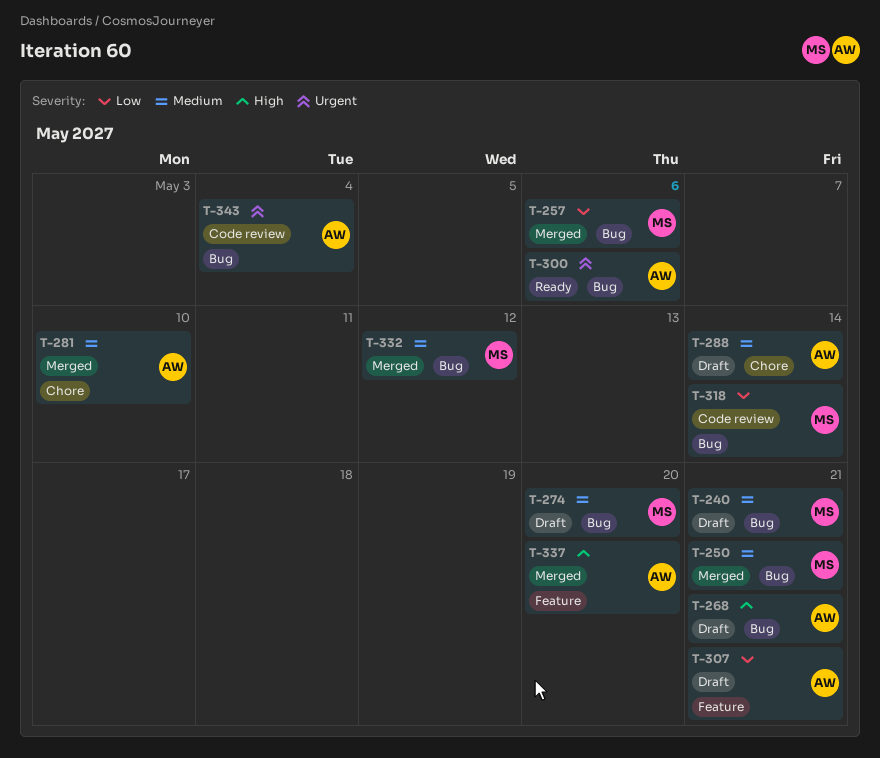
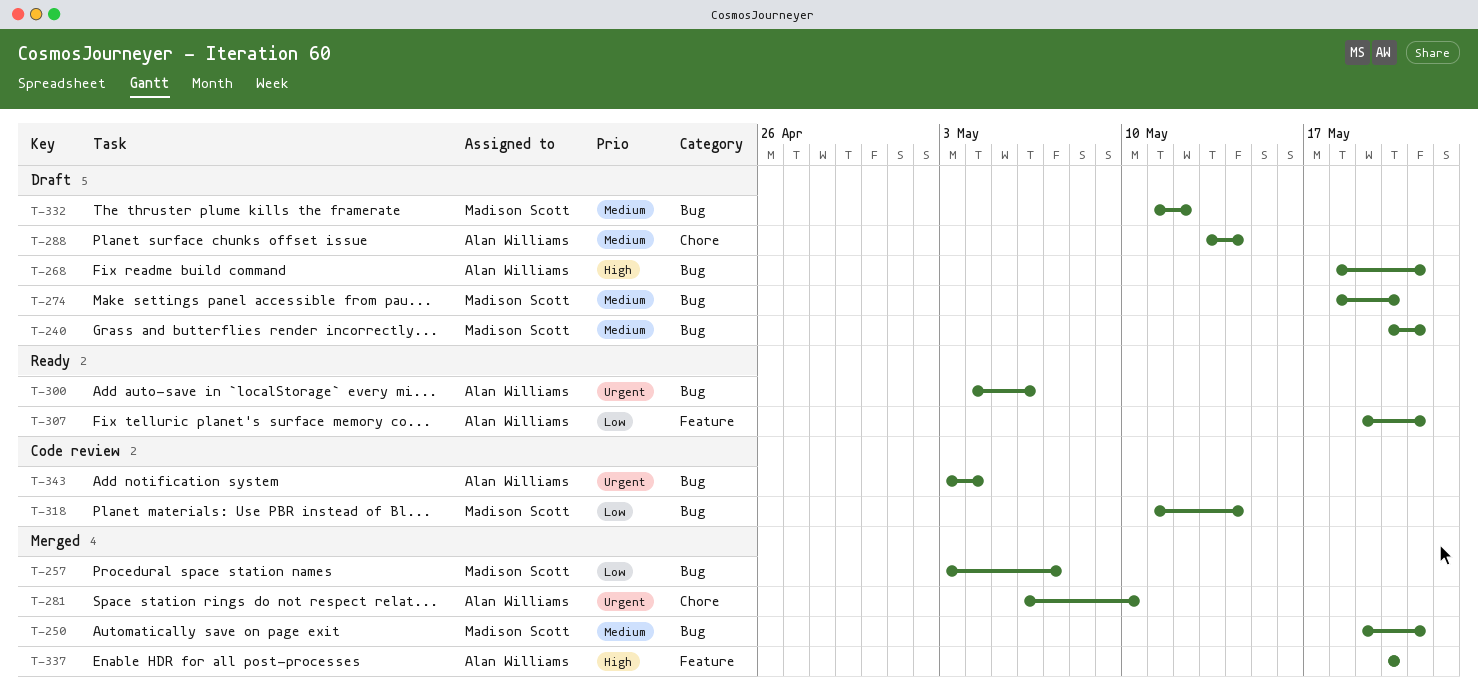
T-257, due: May 6 -> May 7
T-281, priority: Medium -> Urgent
T-307, status: Draft -> Ready
T-332, status: Merged -> Draft

